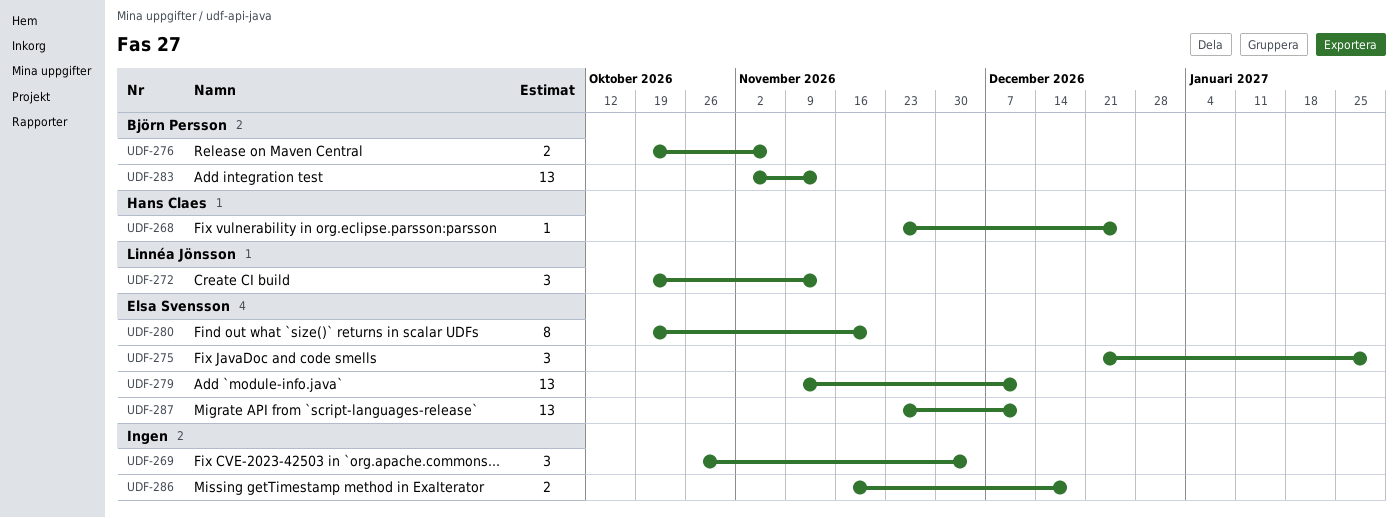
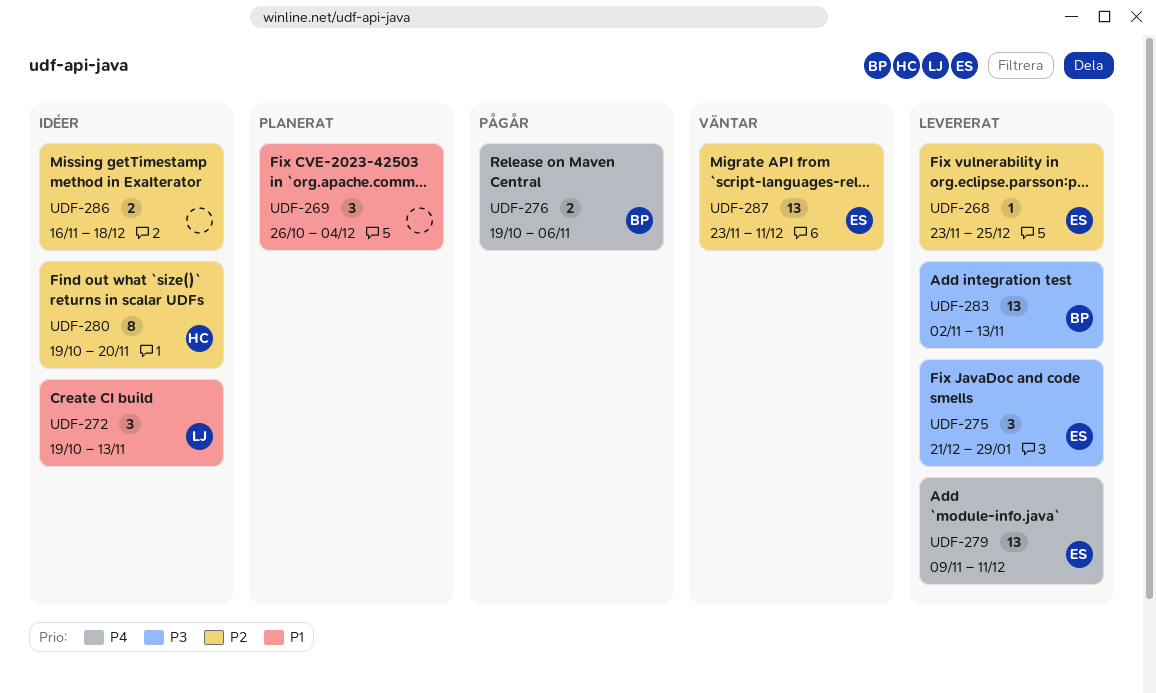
UDF-268, owner: Hans Claes -> Elsa Svensson
UDF-280, owner: Elsa Svensson -> Hans Claes

